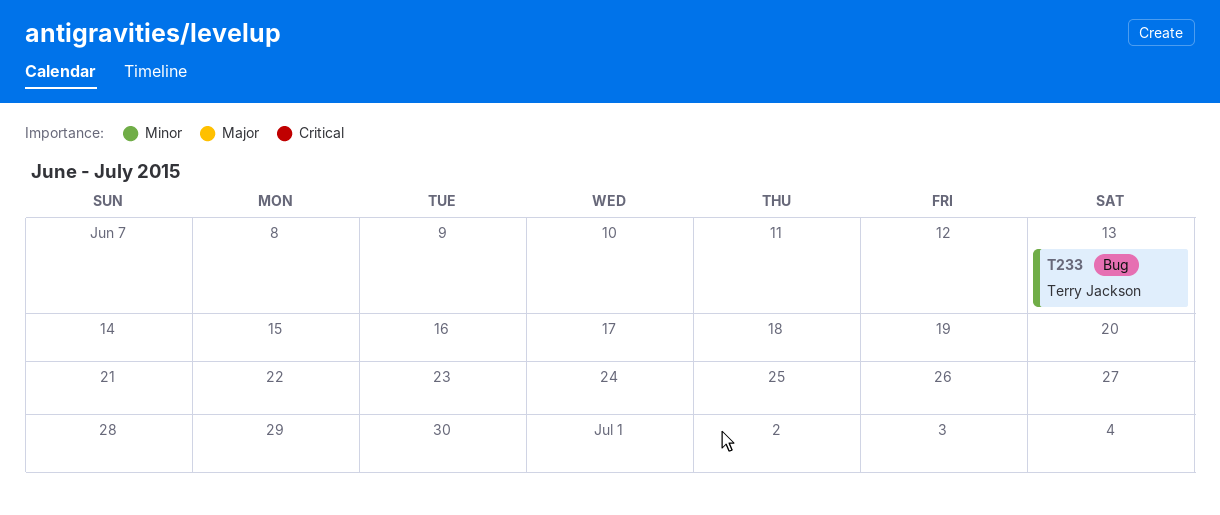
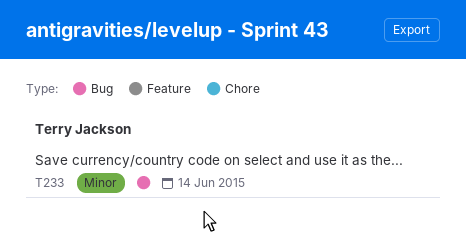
T233, due: Jun 13 -> Jun 14

